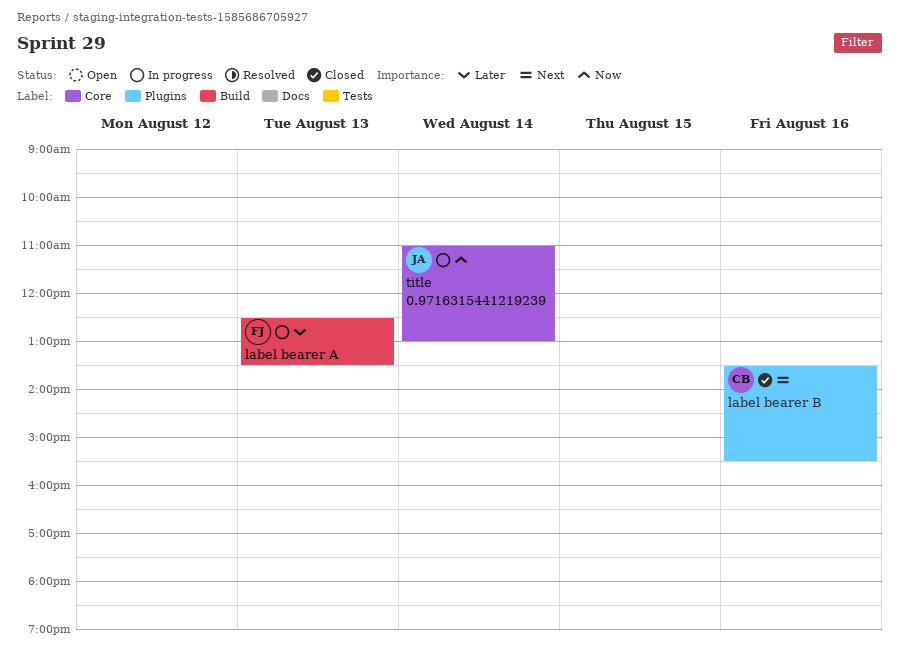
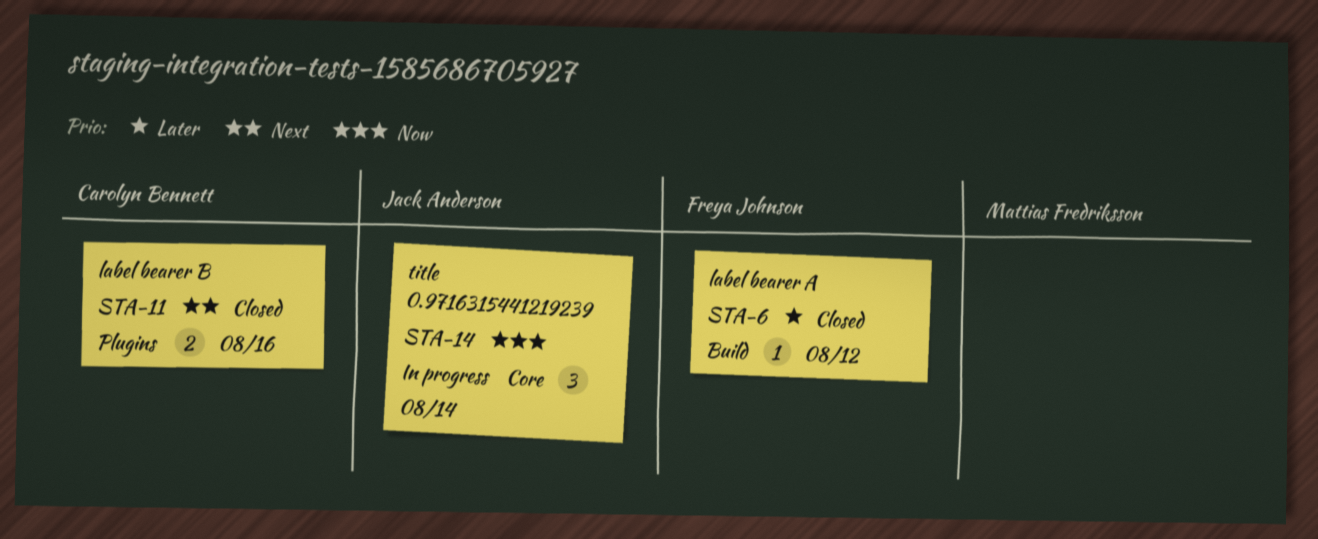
label bearer A, status: In progress -> Closed
label bearer A, day: Aug 13 -> Aug 12

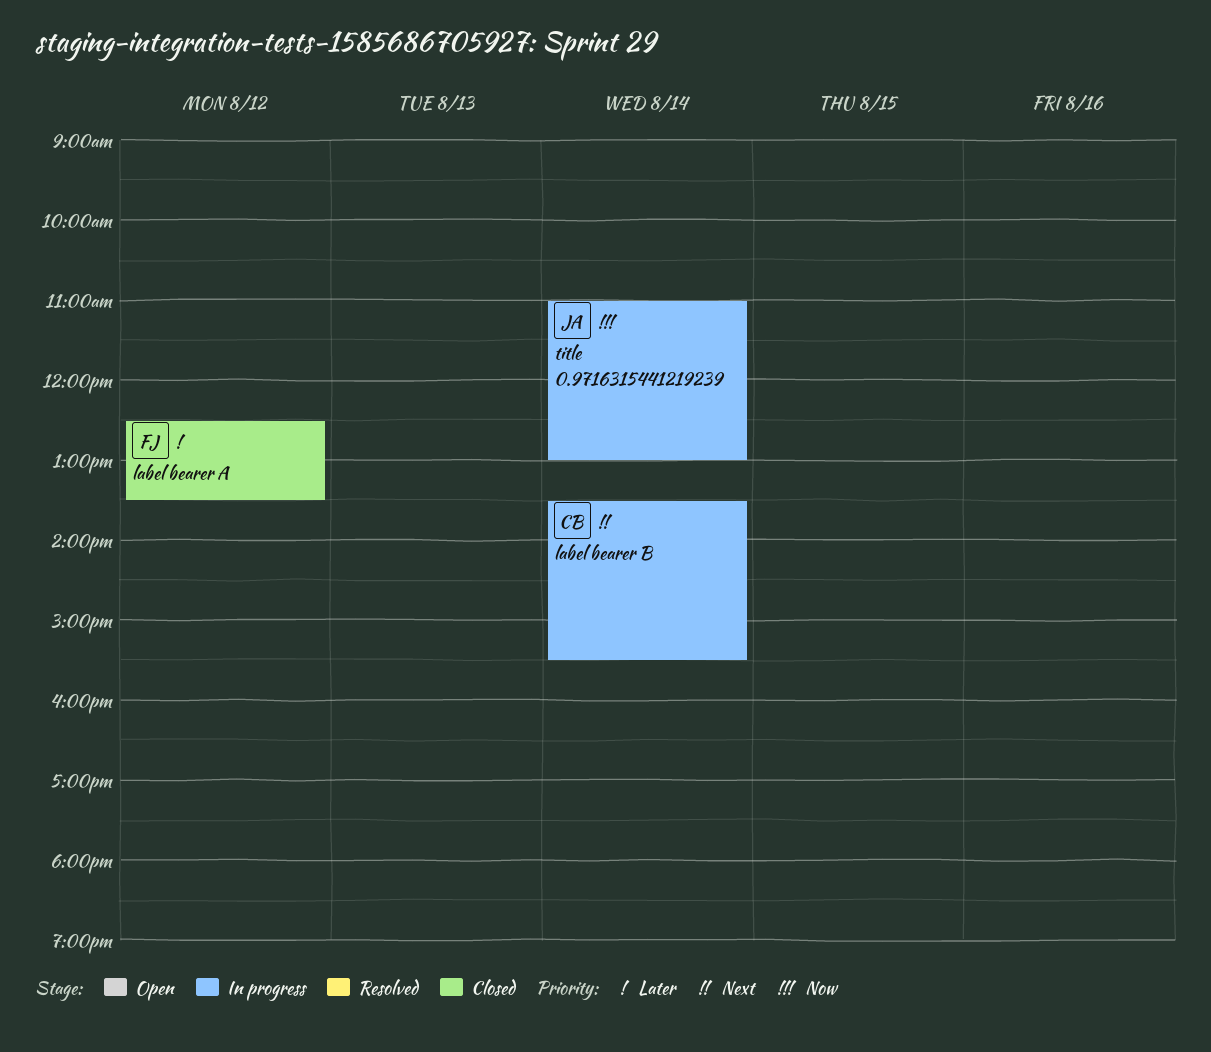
label bearer B, status: Closed -> In progress
label bearer B, day: Aug 16 -> Aug 14

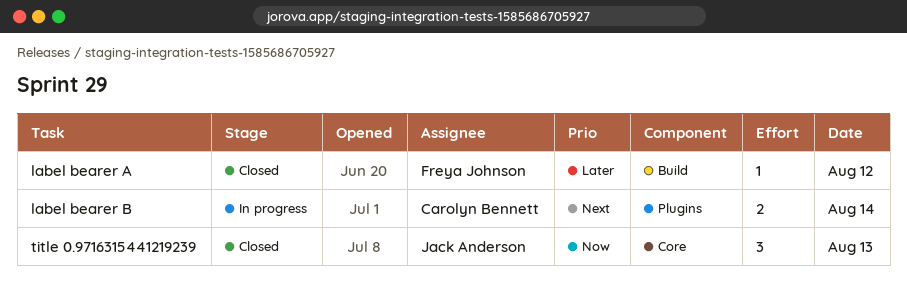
title 0.9716315441219239, status: In progress -> Closed
title 0.9716315441219239, day: Aug 14 -> Aug 13

